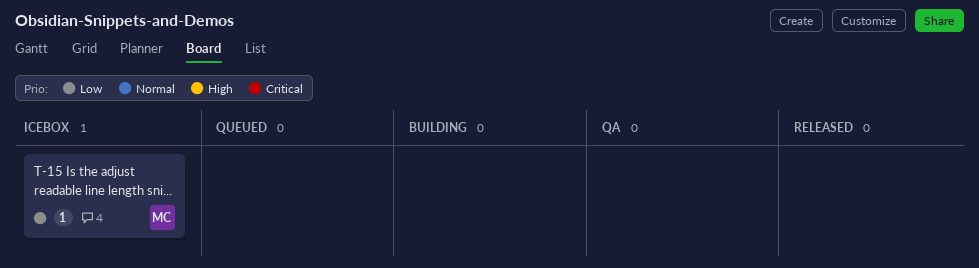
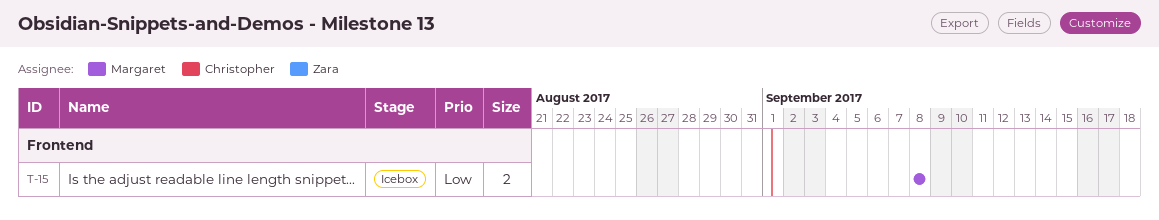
T-15, estimate: 1 -> 2

